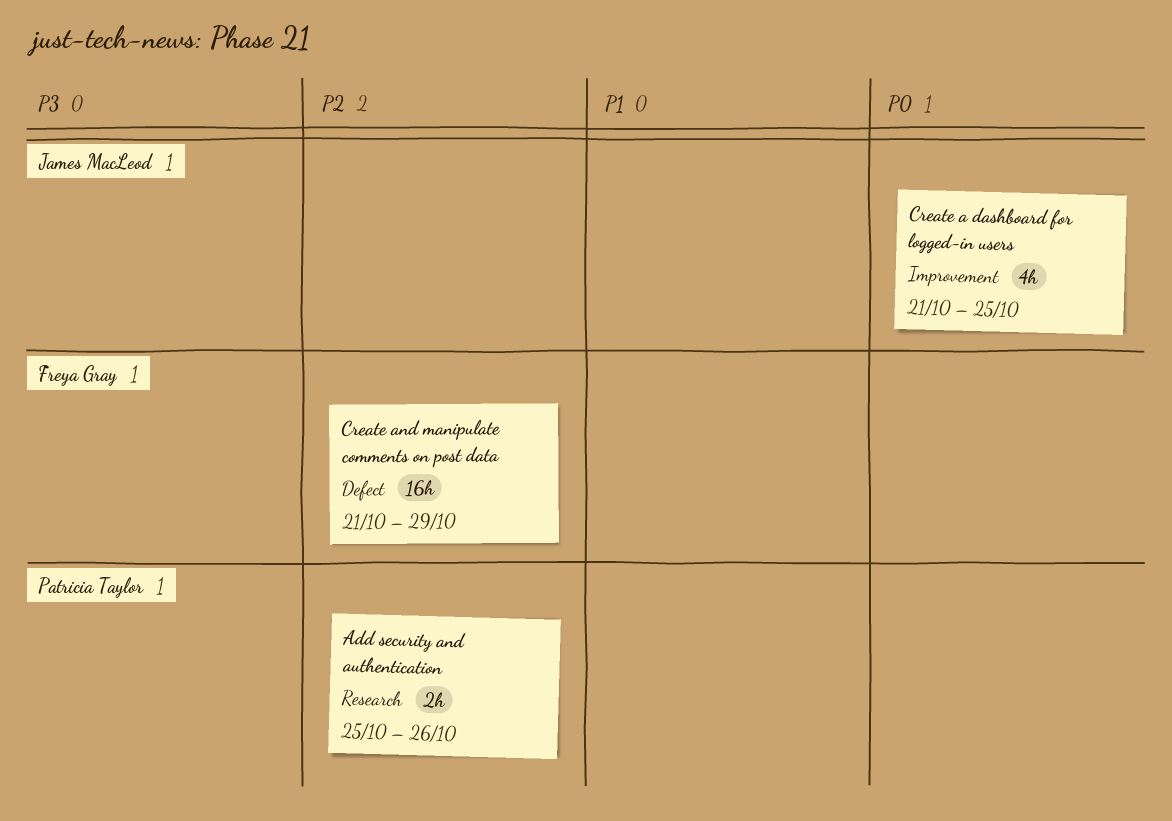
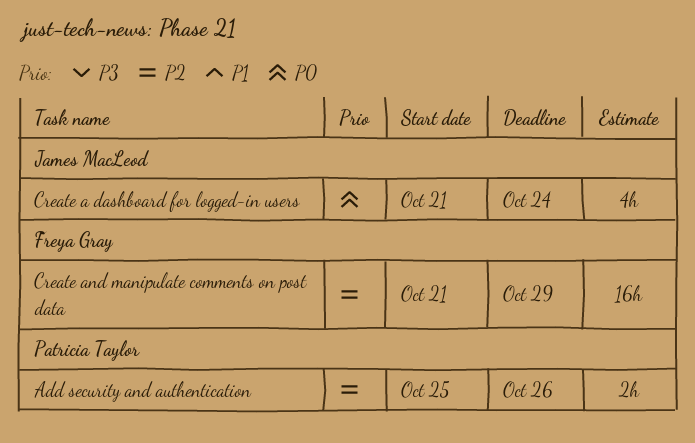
Create a dashboard for logged-in users, due: Oct 25 -> Oct 24

